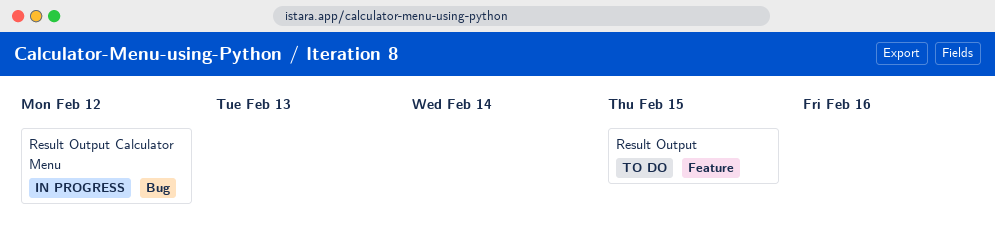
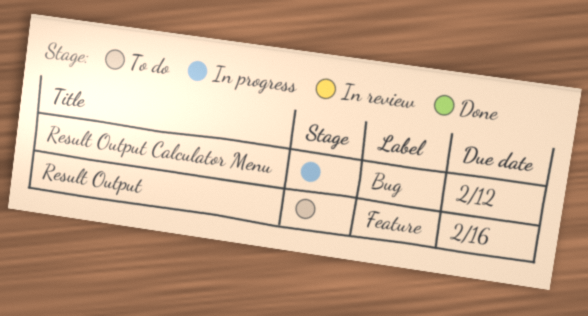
Result Output, due: Feb 15 -> Feb 16

